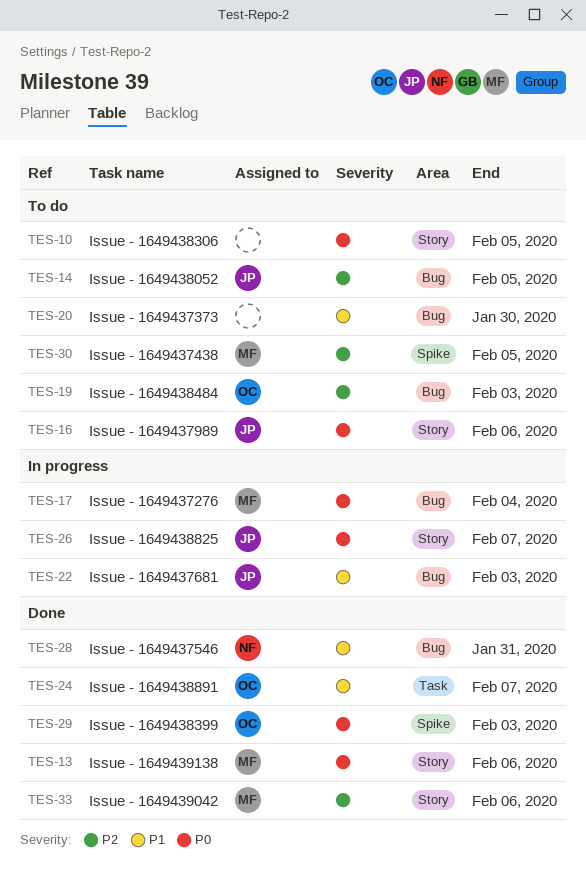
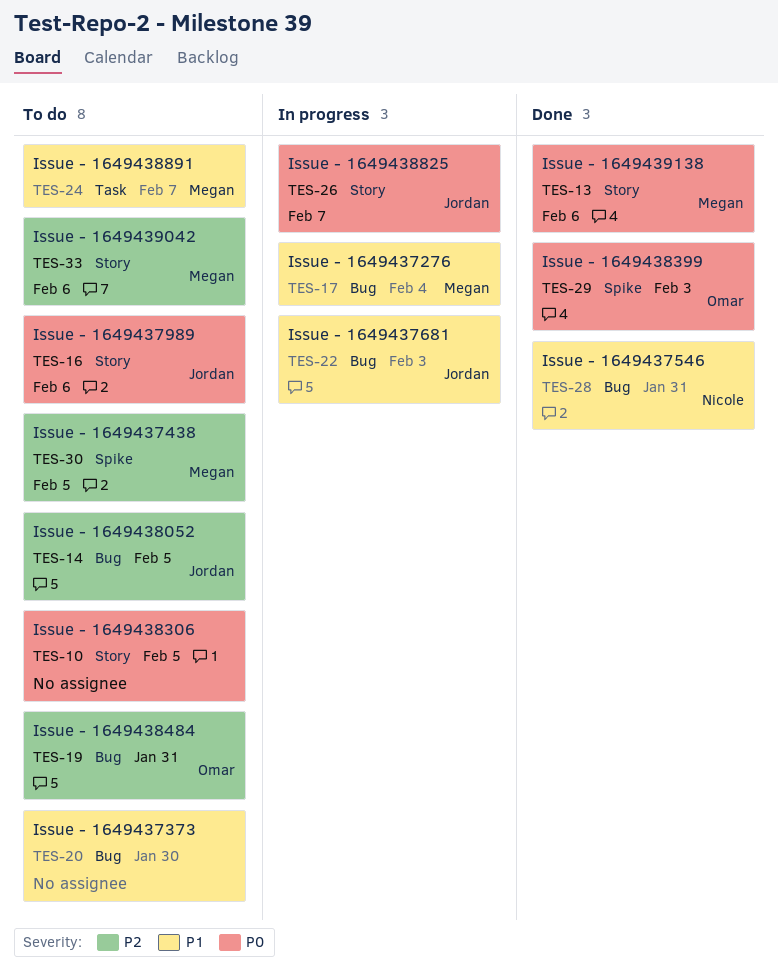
TES-17, priority: P0 -> P1
TES-19, due: Feb 3 -> Jan 31
TES-24, status: Done -> To do
TES-24, owner: Omar -> Megan
TES-33, status: Done -> To do

